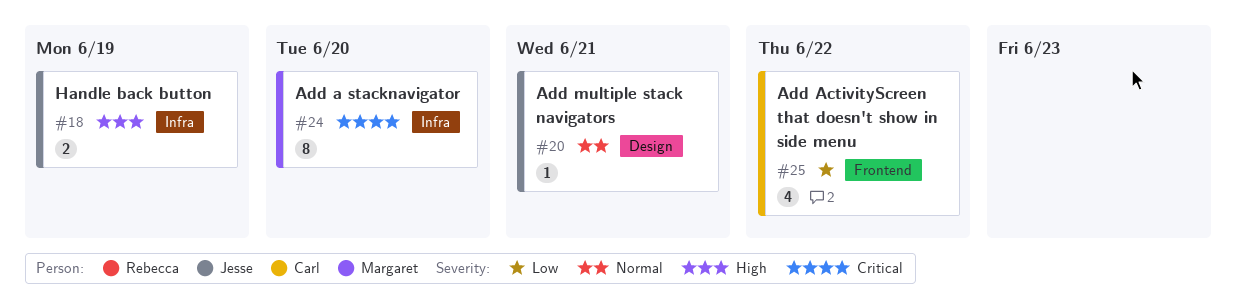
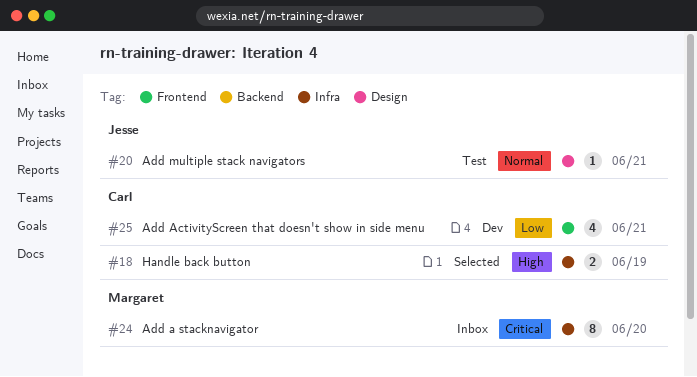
#18, owner: Jesse -> Carl
#25, due: Jun 22 -> Jun 21

